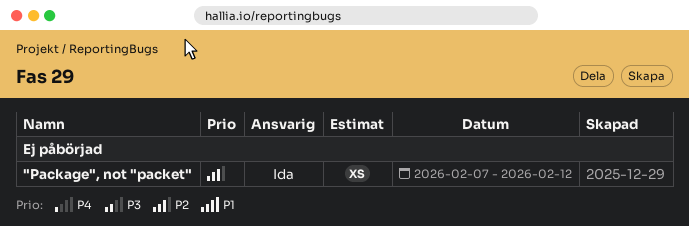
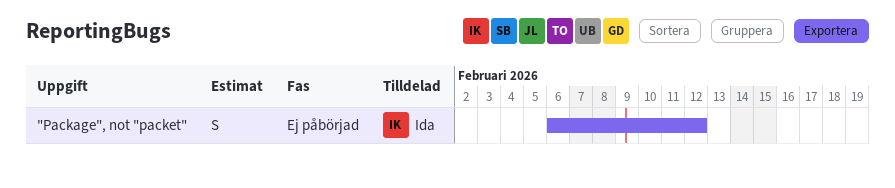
"Package", not "packet", estimate: XS -> S
"Package", not "packet", start: Feb 7 -> Feb 6

